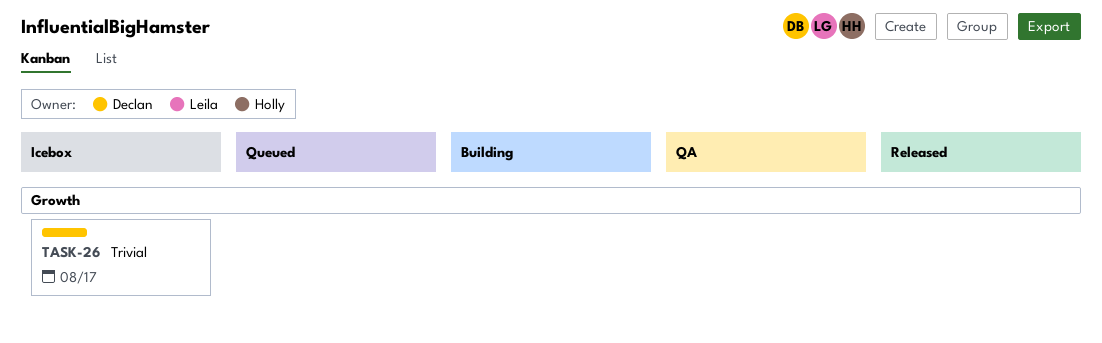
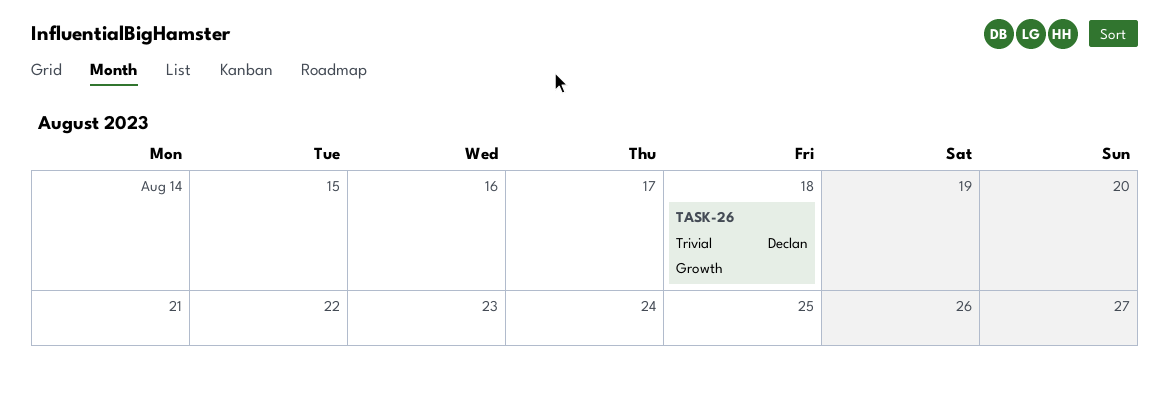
TASK-26, due: Aug 17 -> Aug 18

